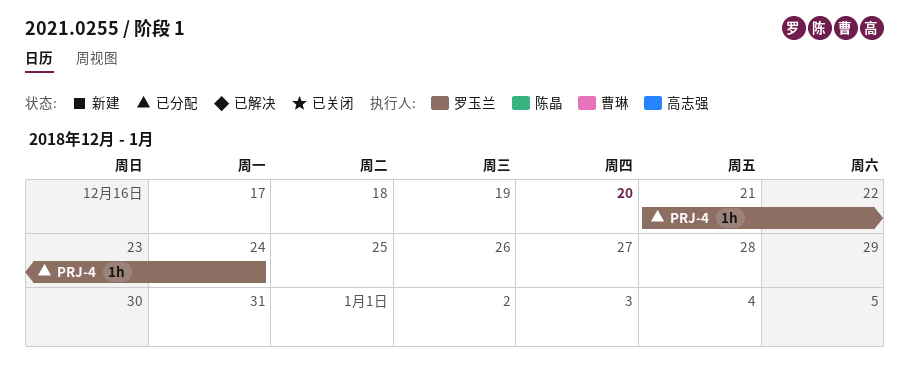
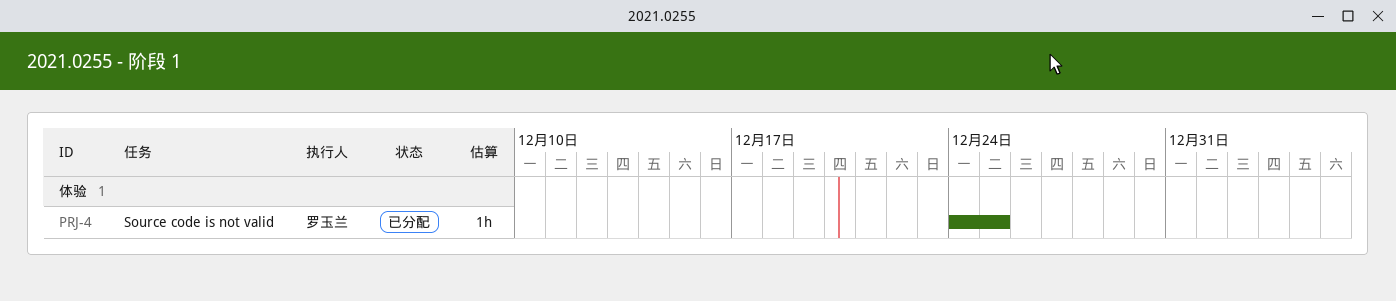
PRJ-4, start: Dec 21 -> Dec 24
PRJ-4, due: Dec 24 -> Dec 25

